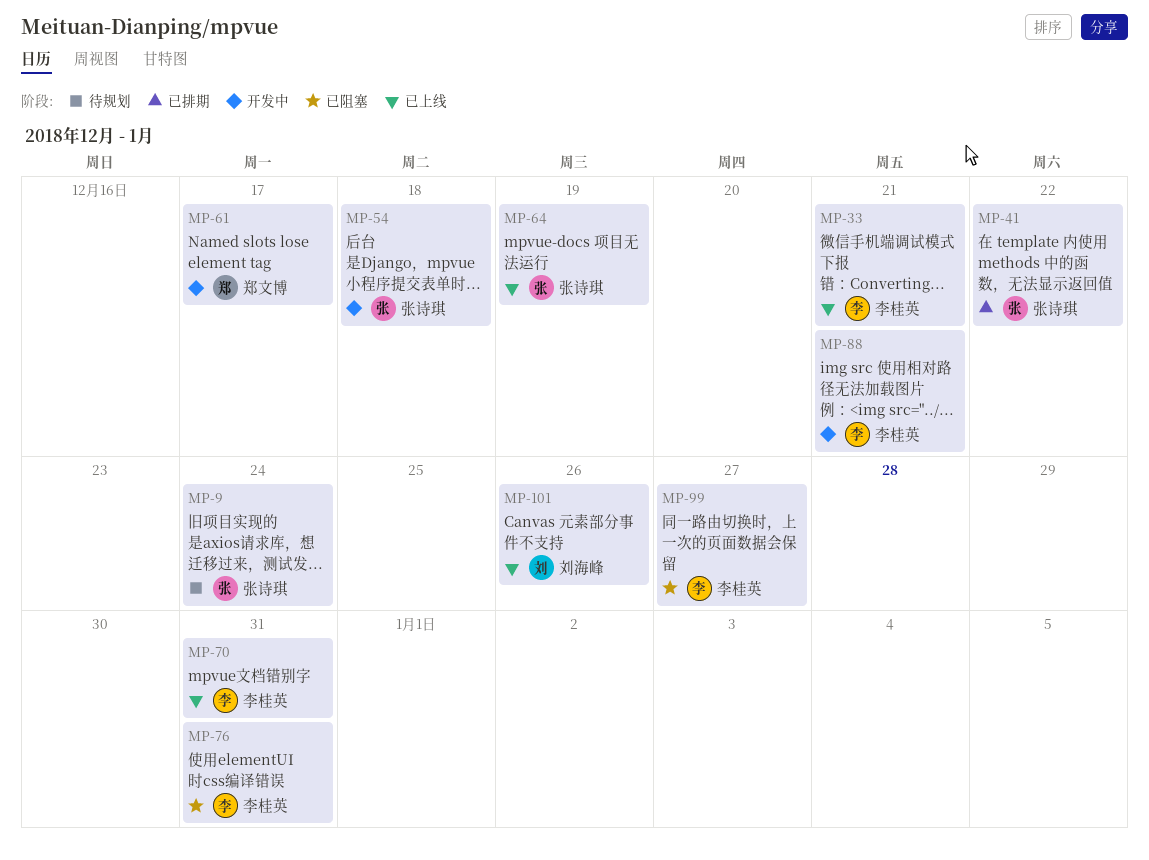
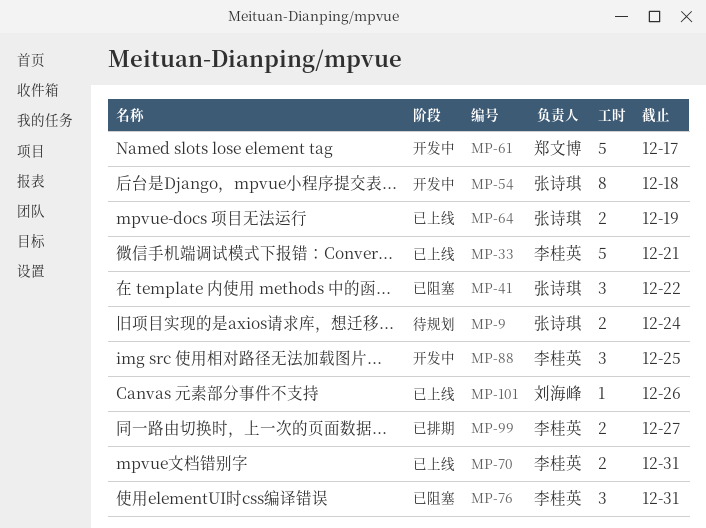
MP-41, status: 已排期 -> 已阻塞
MP-88, due: Dec 21 -> Dec 25
MP-99, status: 已阻塞 -> 已排期

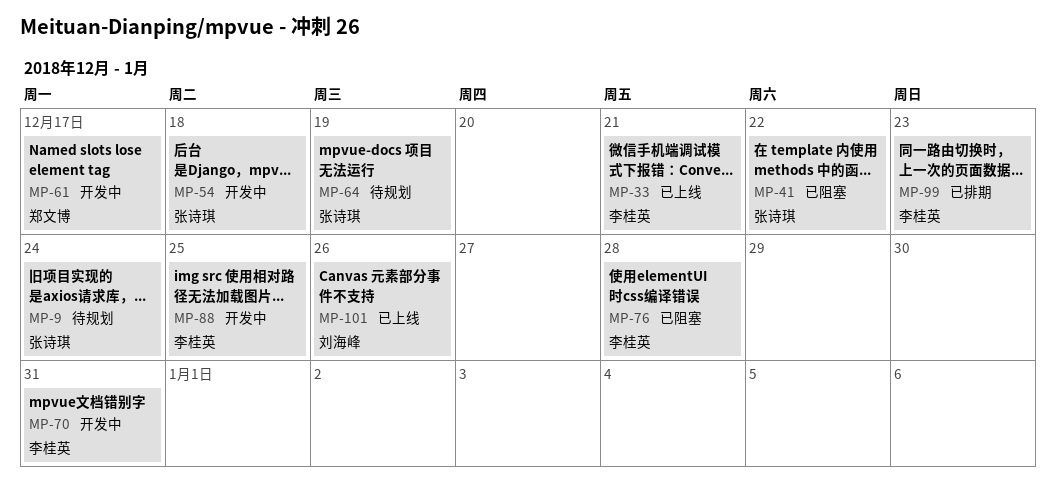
MP-64, status: 已上线 -> 待规划
MP-70, status: 已上线 -> 开发中
MP-76, due: Dec 31 -> Dec 28
MP-99, due: Dec 27 -> Dec 23

